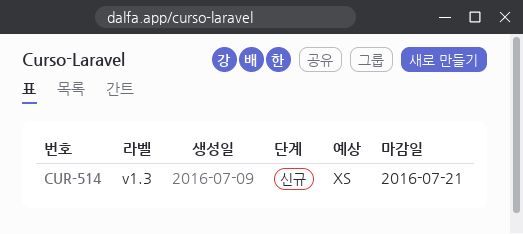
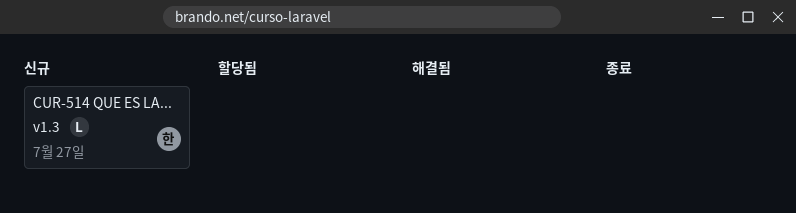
CUR-514, estimate: XS -> L
CUR-514, due: Jul 21 -> Jul 27

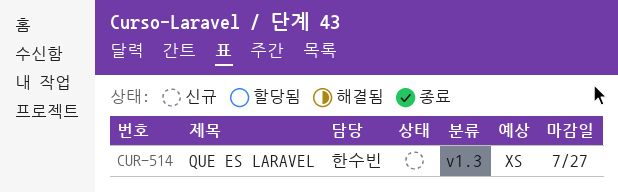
CUR-514, estimate: L -> XS

